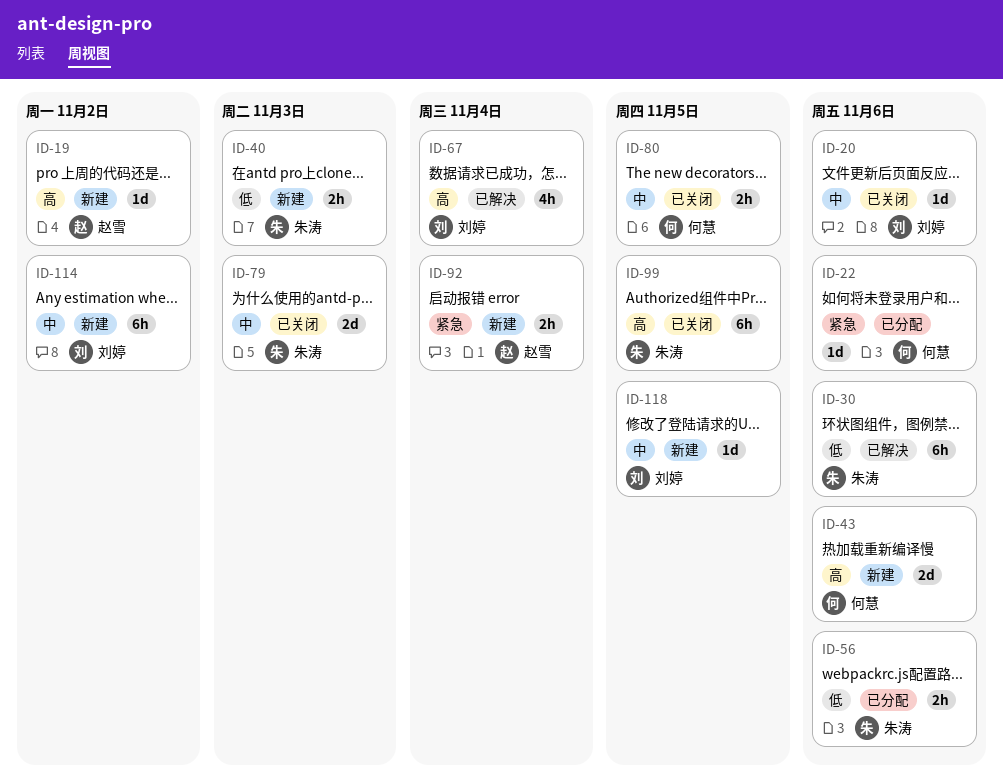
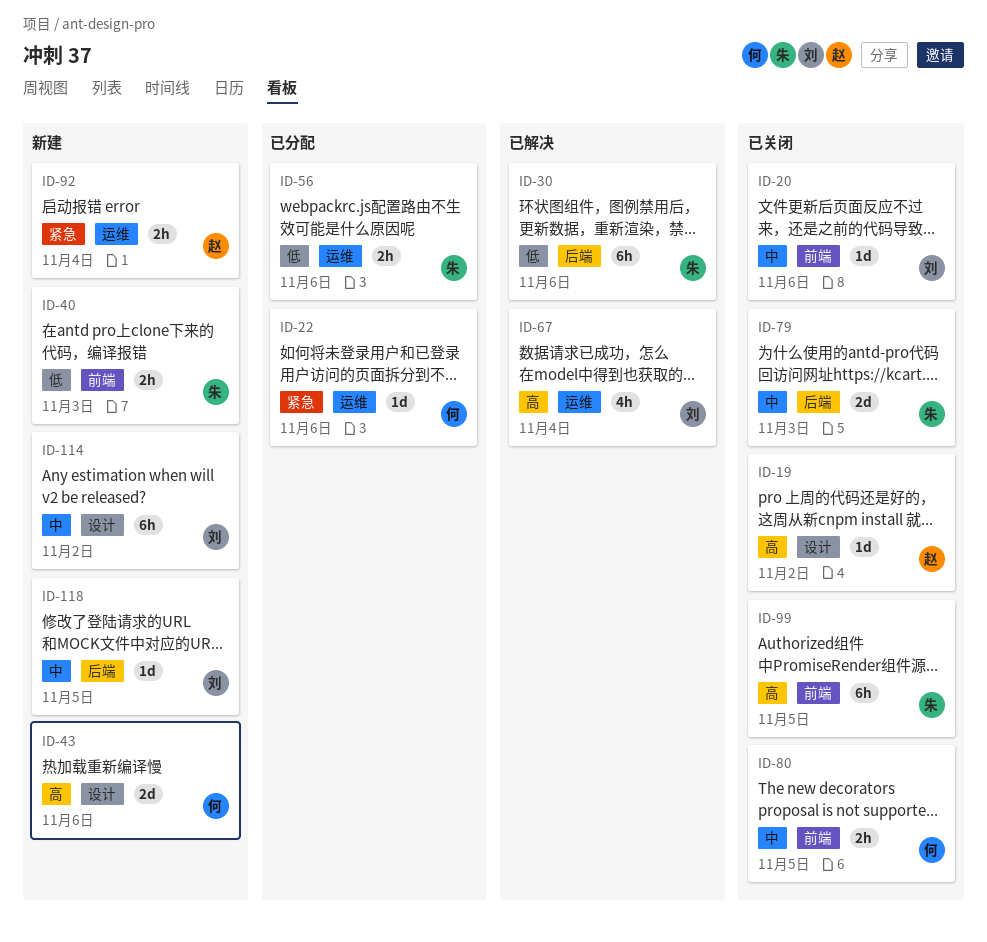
ID-19, status: 新建 -> 已关闭

